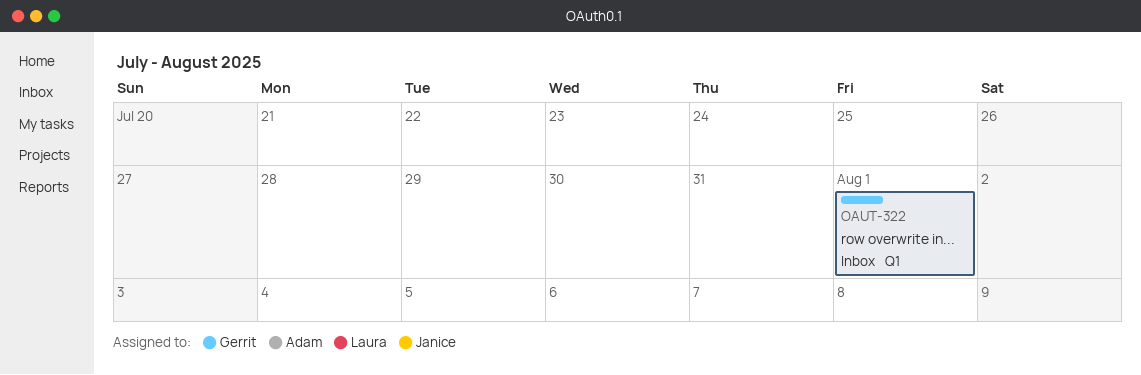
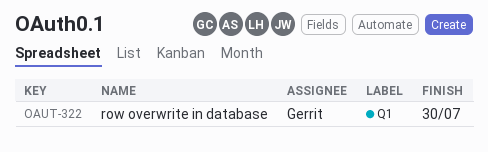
OAUT-322, due: Aug 1 -> Jul 30

